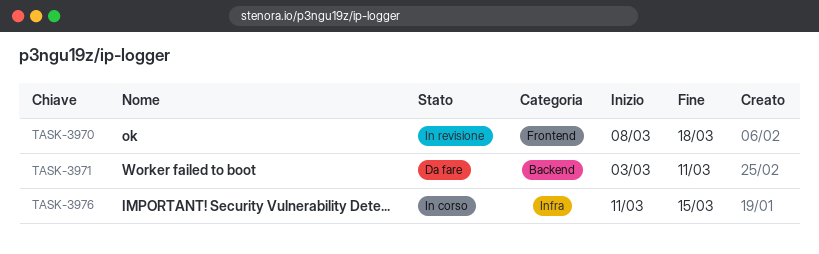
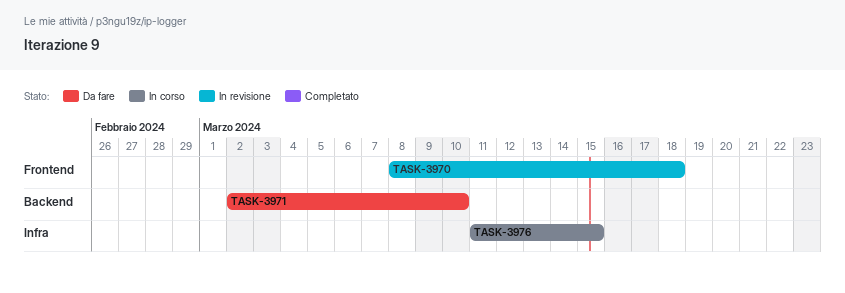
TASK-3971, start: Mar 3 -> Mar 2
TASK-3971, due: Mar 11 -> Mar 10

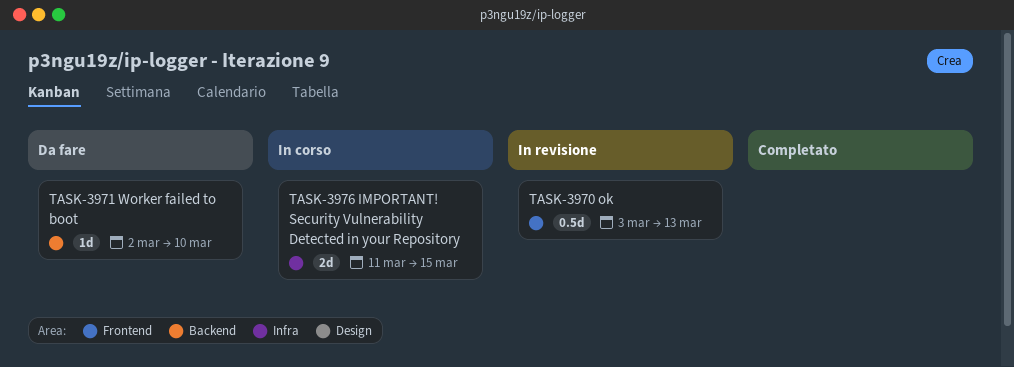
TASK-3970, start: Mar 8 -> Mar 3
TASK-3970, due: Mar 18 -> Mar 13

